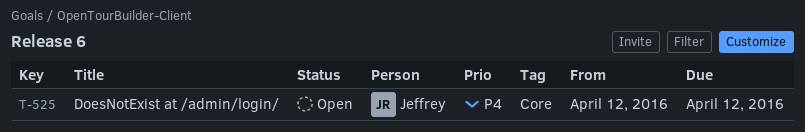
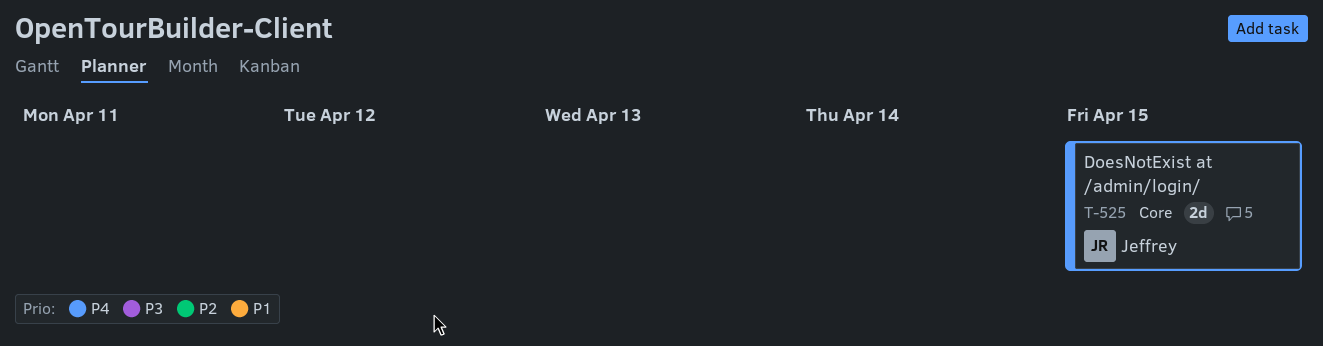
T-525, due: Apr 12 -> Apr 15

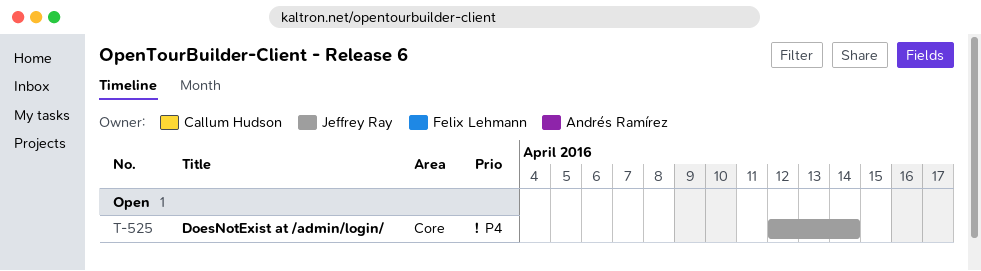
T-525, due: Apr 15 -> Apr 14

